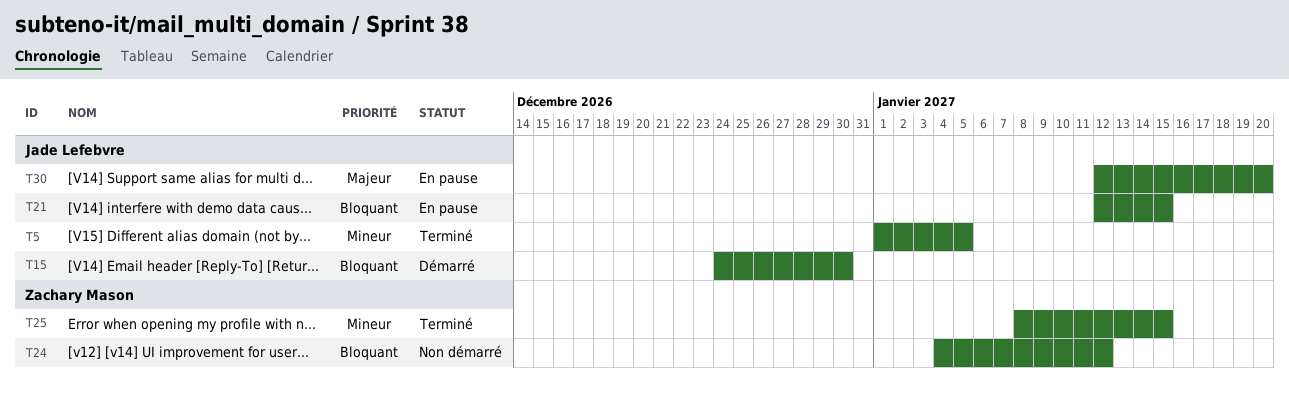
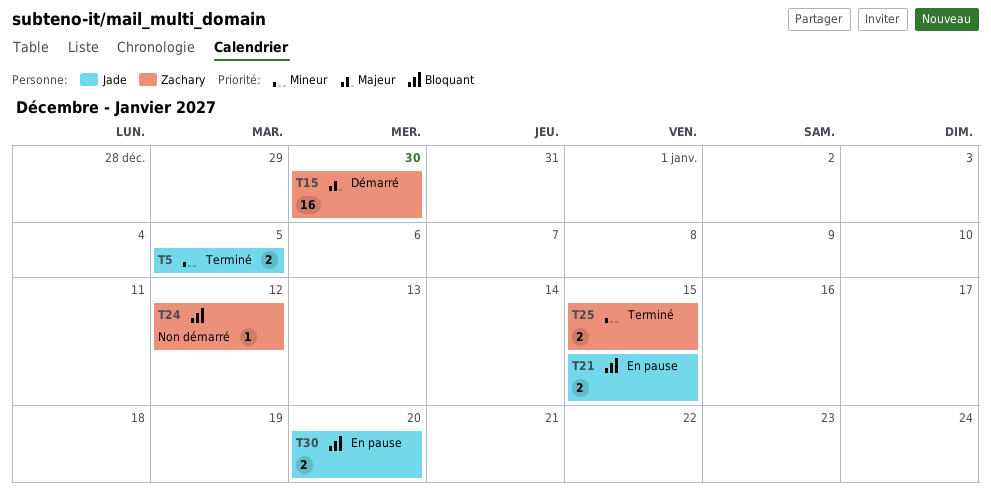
T15, owner: Jade Lefebvre -> Zachary Mason
T15, priority: Bloquant -> Majeur
T30, priority: Majeur -> Bloquant

